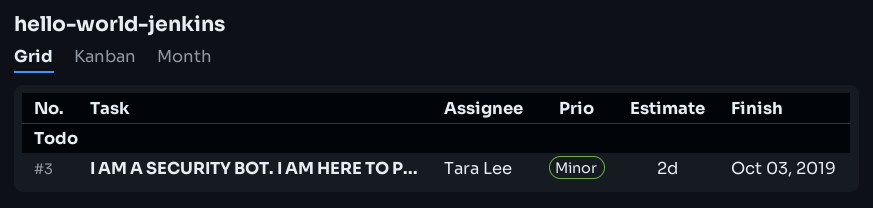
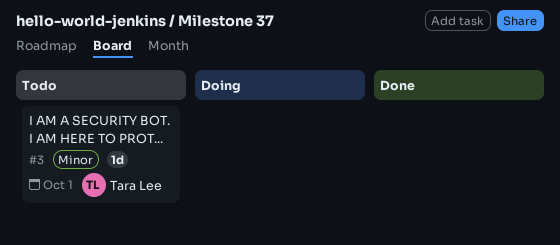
#3, estimate: 2d -> 1d
#3, due: Oct 3 -> Oct 1

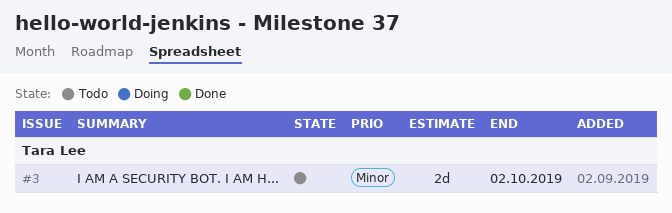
#3, estimate: 1d -> 2d
#3, due: Oct 1 -> Oct 2

